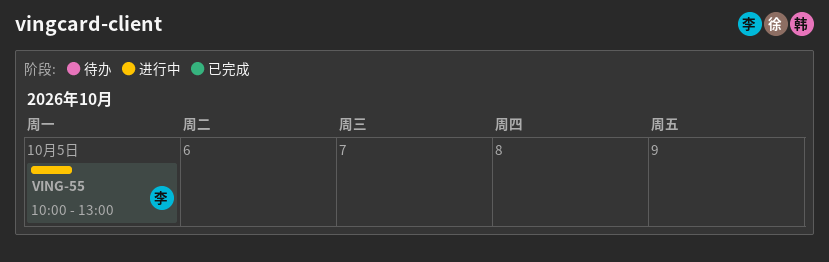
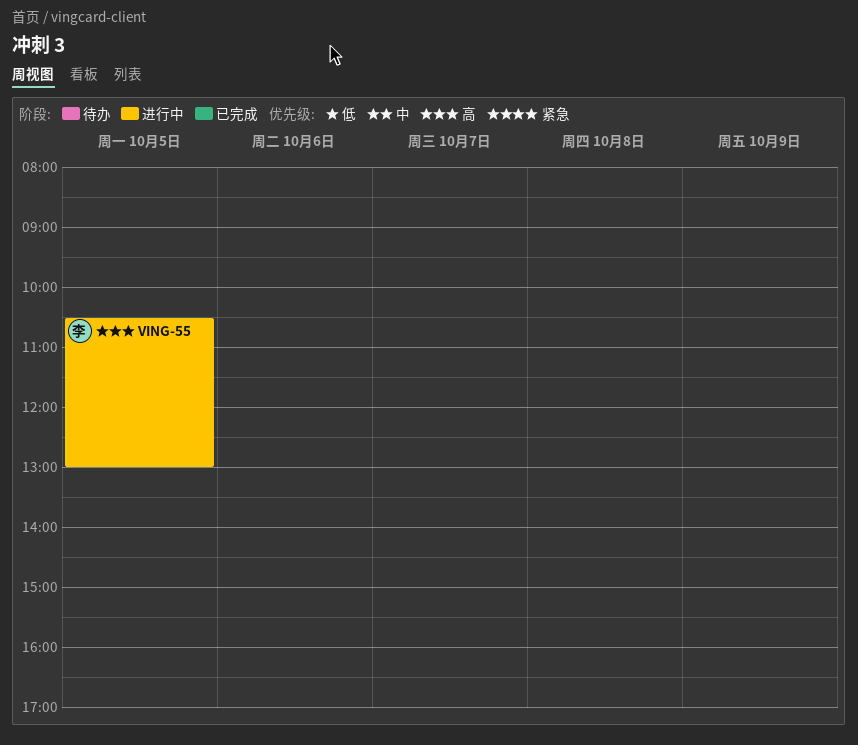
VING-55, begins: 10:00 -> 10:30

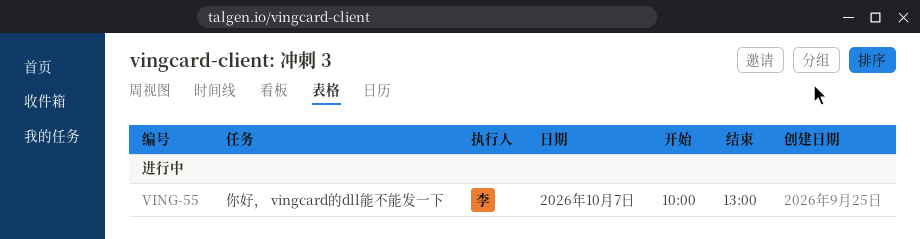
VING-55, day: Oct 5 -> Oct 7
VING-55, begins: 10:30 -> 10:00

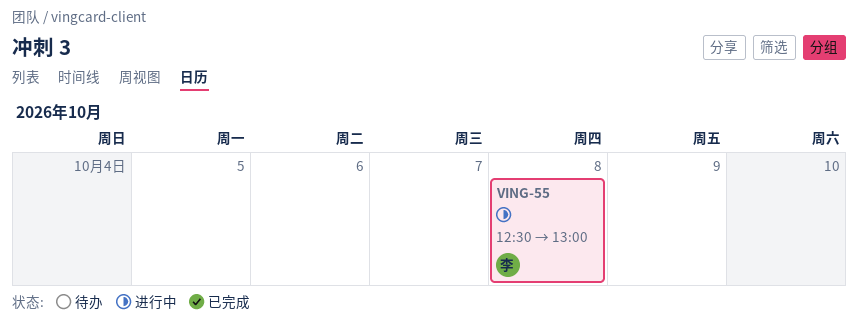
VING-55, day: Oct 7 -> Oct 8
VING-55, begins: 10:00 -> 12:30

